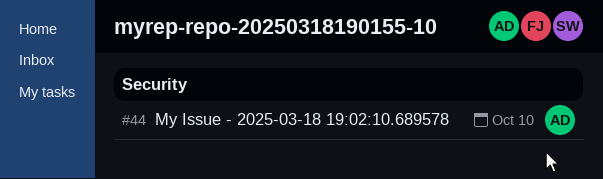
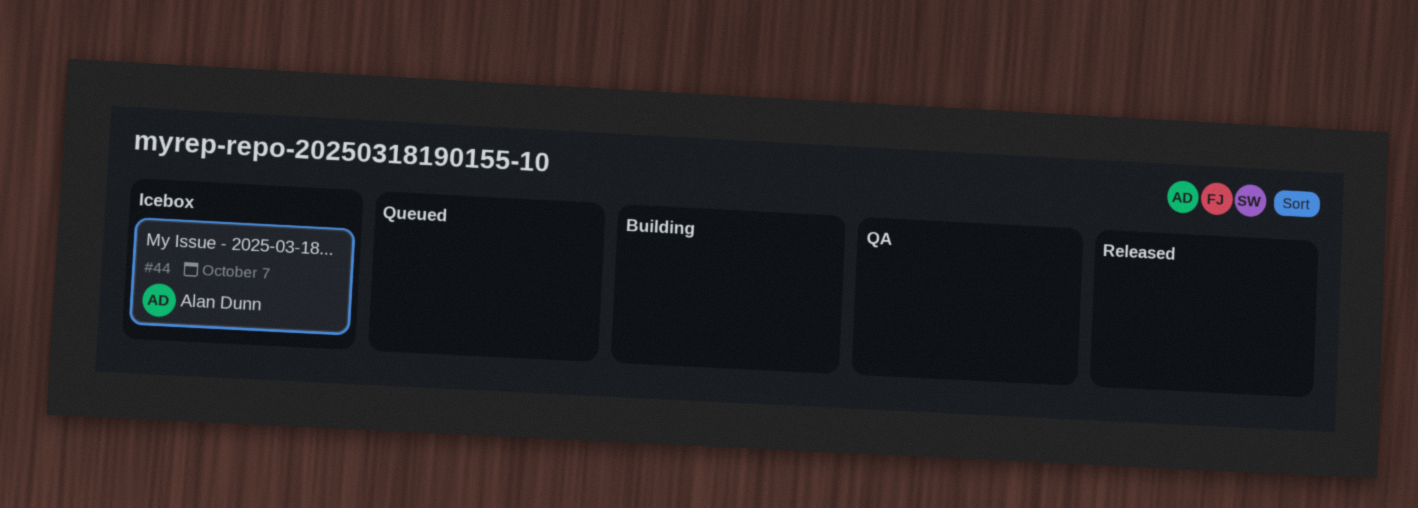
#44, due: Oct 10 -> Oct 7

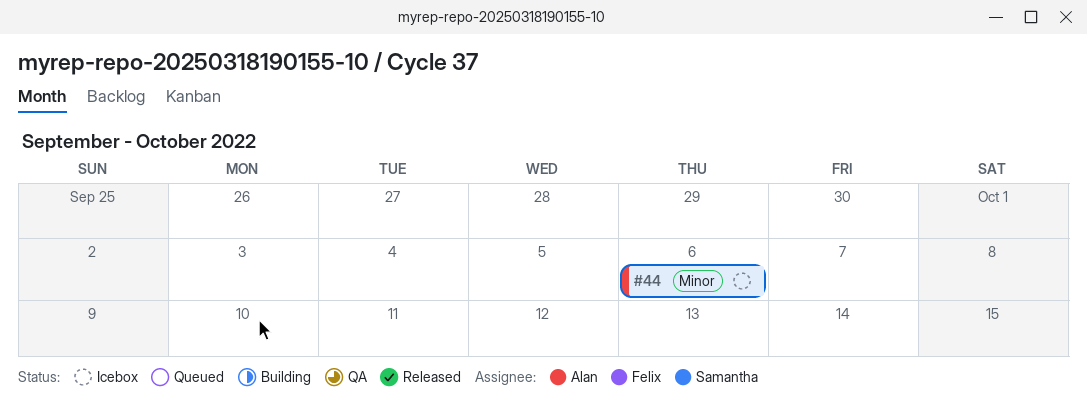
#44, due: Oct 7 -> Oct 6

